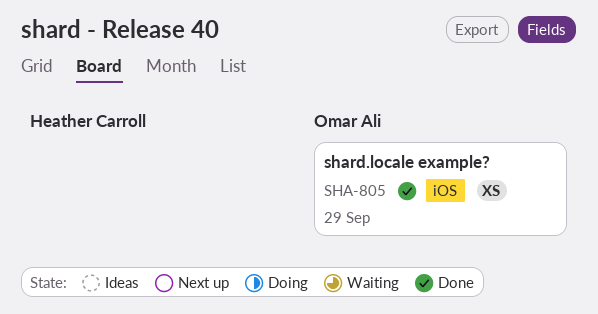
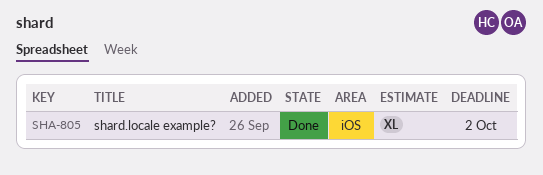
SHA-805, estimate: XS -> XL
SHA-805, due: Sep 29 -> Oct 2

